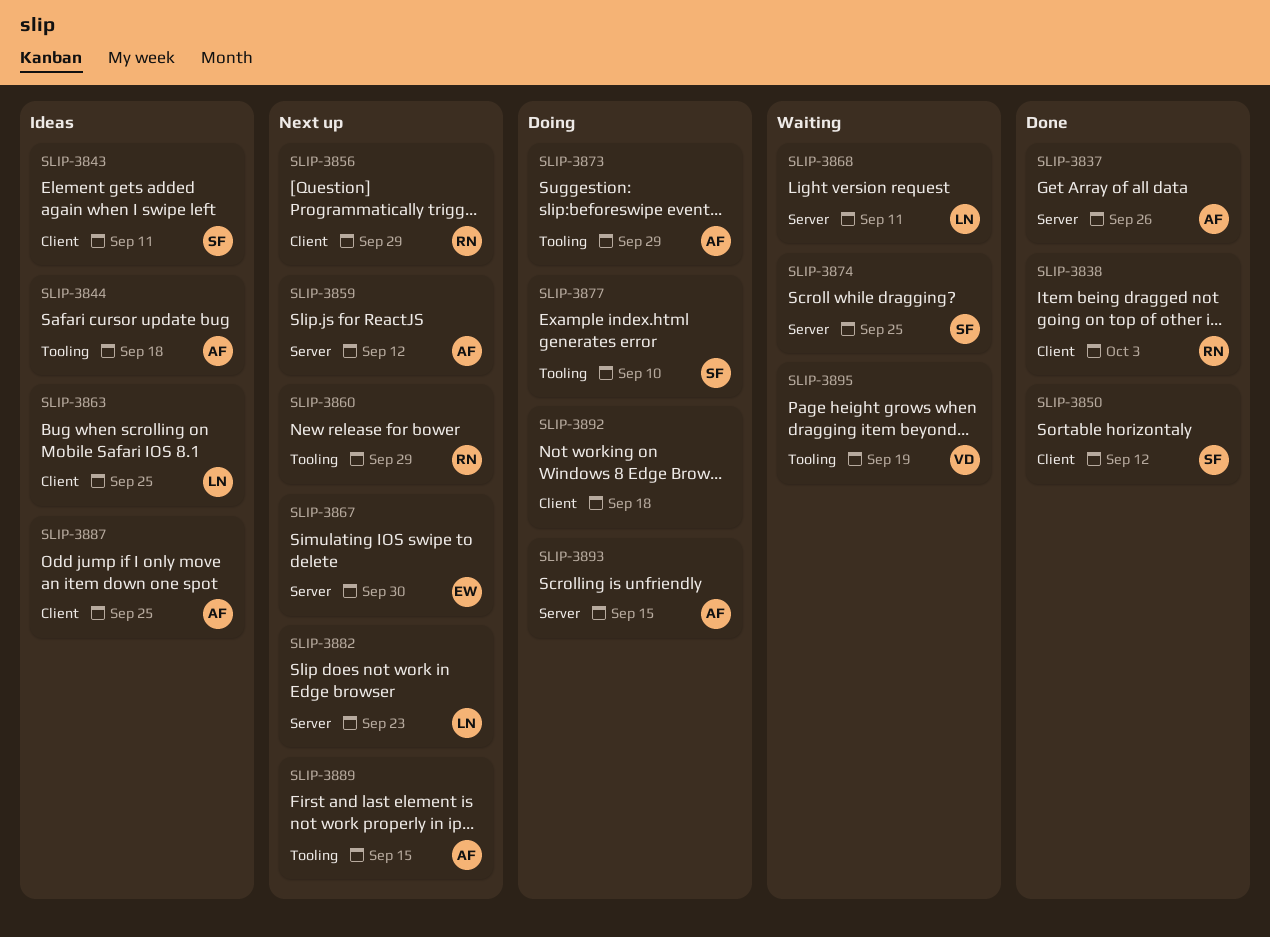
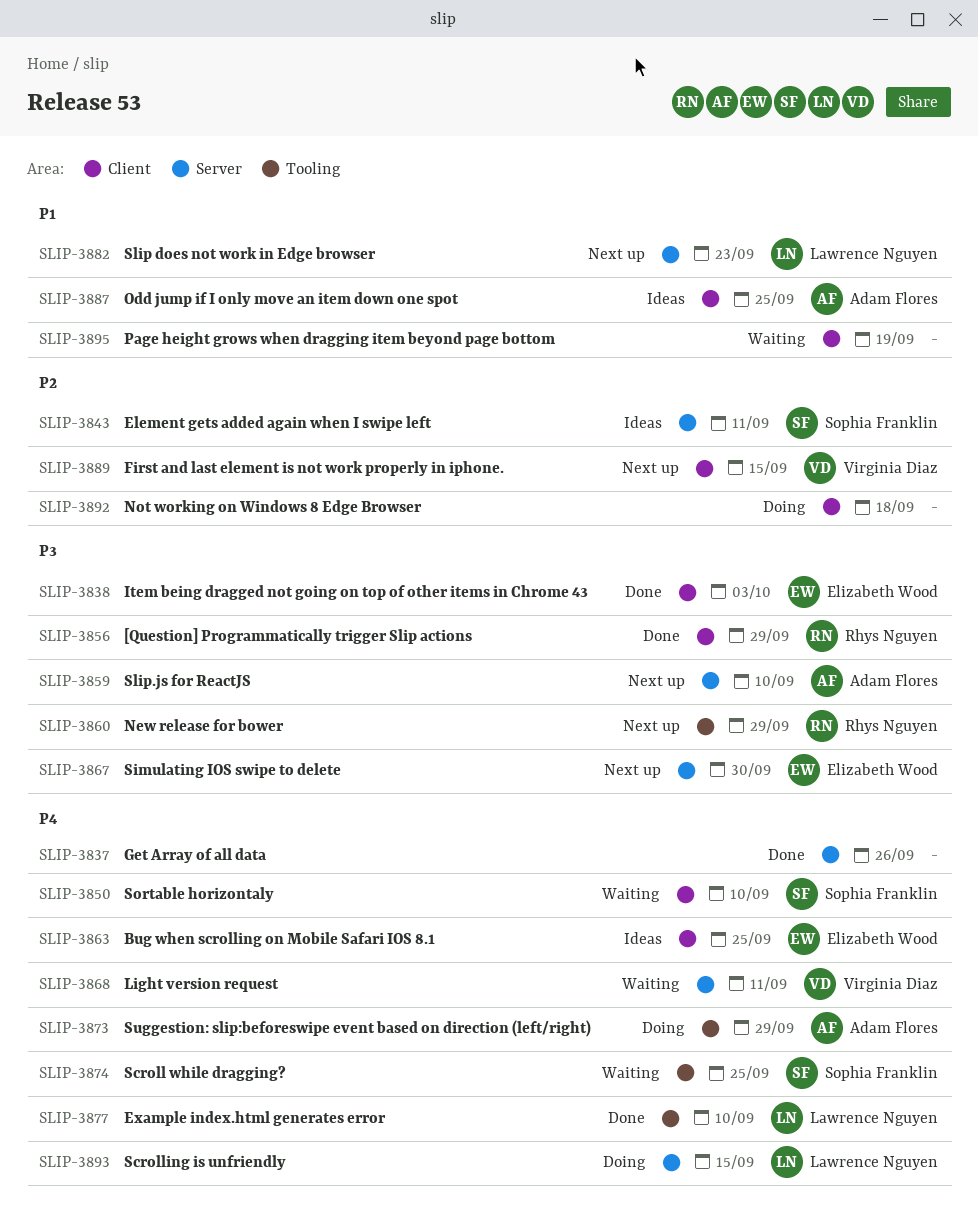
SLIP-3837, owner: Adam Flores -> none
SLIP-3838, owner: Rhys Nguyen -> Elizabeth Wood
SLIP-3843, label: Client -> Server
SLIP-3844: present -> none
SLIP-3850, status: Done -> Waiting
SLIP-3850, due: Sep 12 -> Sep 10
SLIP-3856, status: Next up -> Done
SLIP-3859, due: Sep 12 -> Sep 10
SLIP-3863, owner: Lawrence Nguyen -> Elizabeth Wood
SLIP-3868, owner: Lawrence Nguyen -> Virginia Diaz
SLIP-3874, label: Server -> Tooling
SLIP-3877, status: Doing -> Done
SLIP-3877, owner: Sophia Franklin -> Lawrence Nguyen
SLIP-3889, owner: Adam Flores -> Virginia Diaz
SLIP-3889, label: Tooling -> Client
SLIP-3893, owner: Adam Flores -> Lawrence Nguyen
SLIP-3895, owner: Virginia Diaz -> none
SLIP-3895, label: Tooling -> Client

